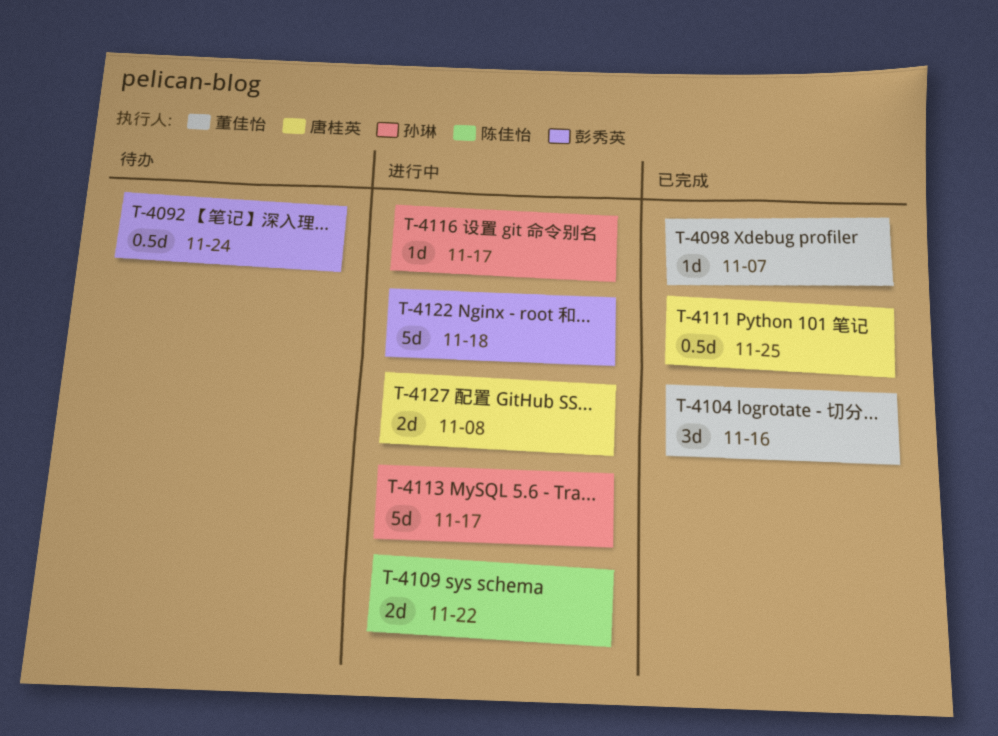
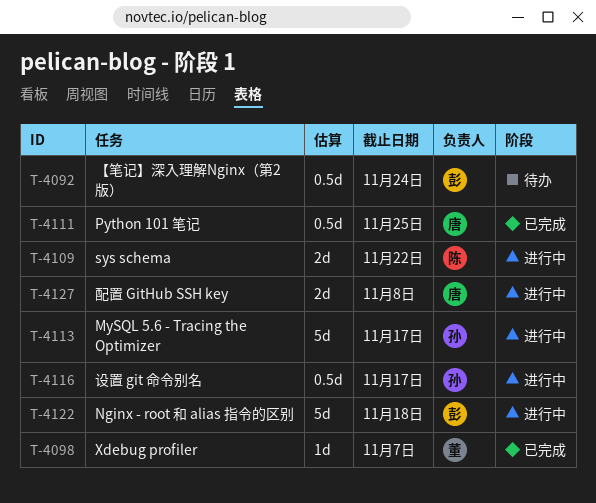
T-4104: present -> none
T-4116, estimate: 1d -> 0.5d

